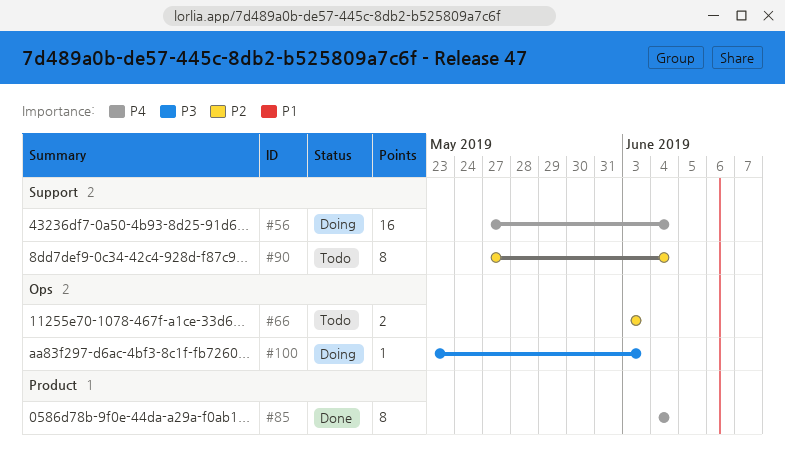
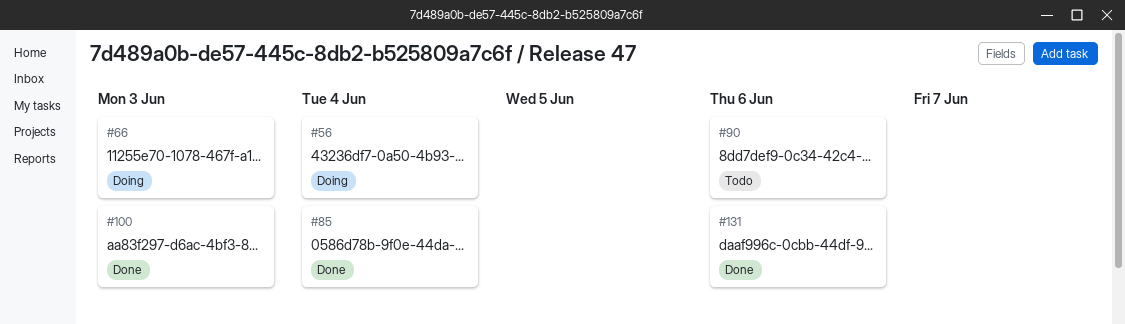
#66, status: Todo -> Doing
#90, due: Jun 4 -> Jun 6
#100, status: Doing -> Done
#131: none -> present

